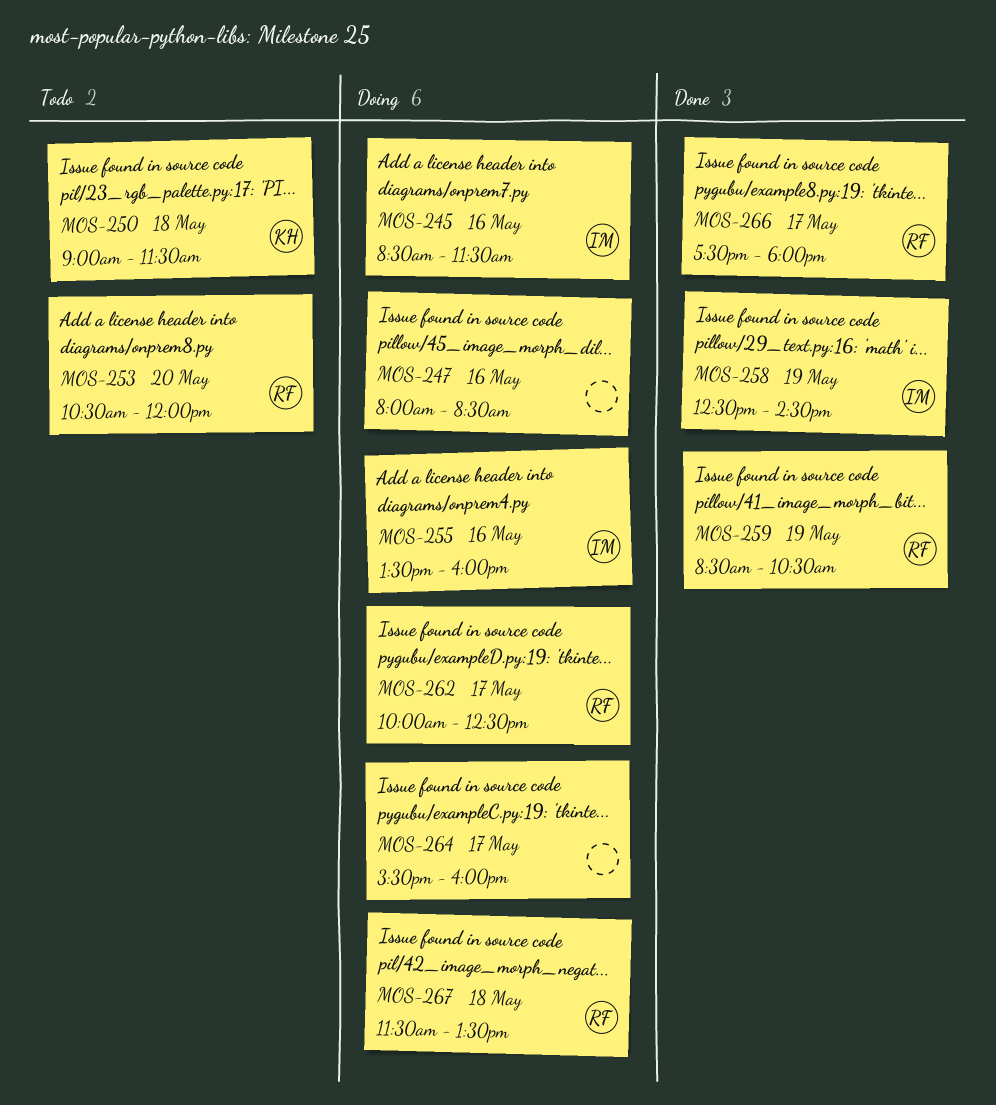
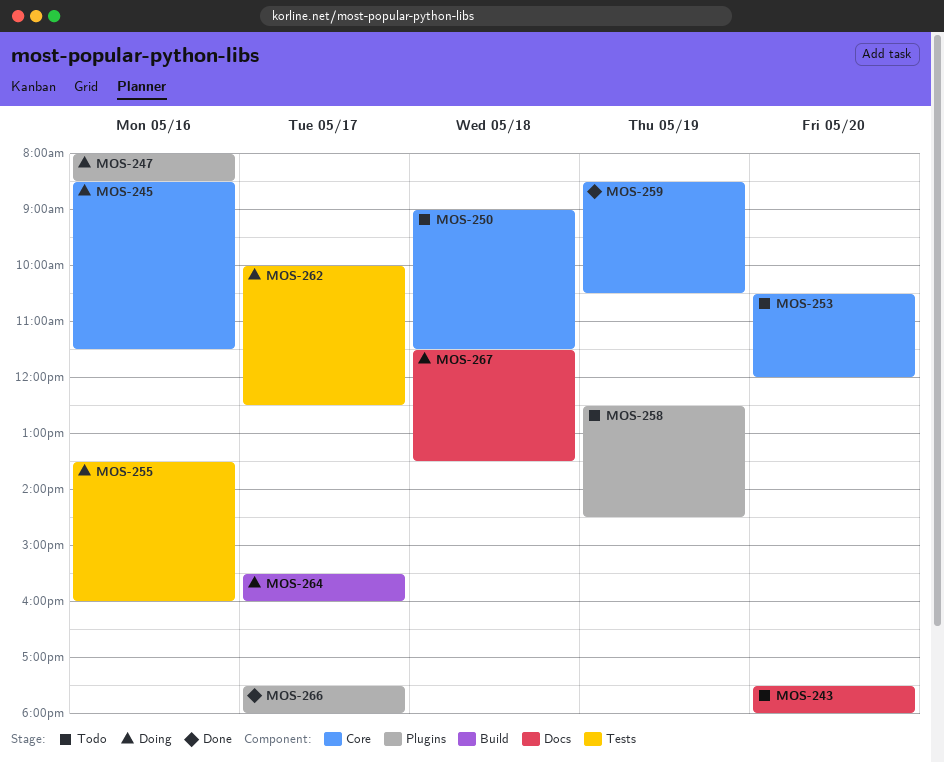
MOS-243: none -> present
MOS-258, status: Done -> Todo

